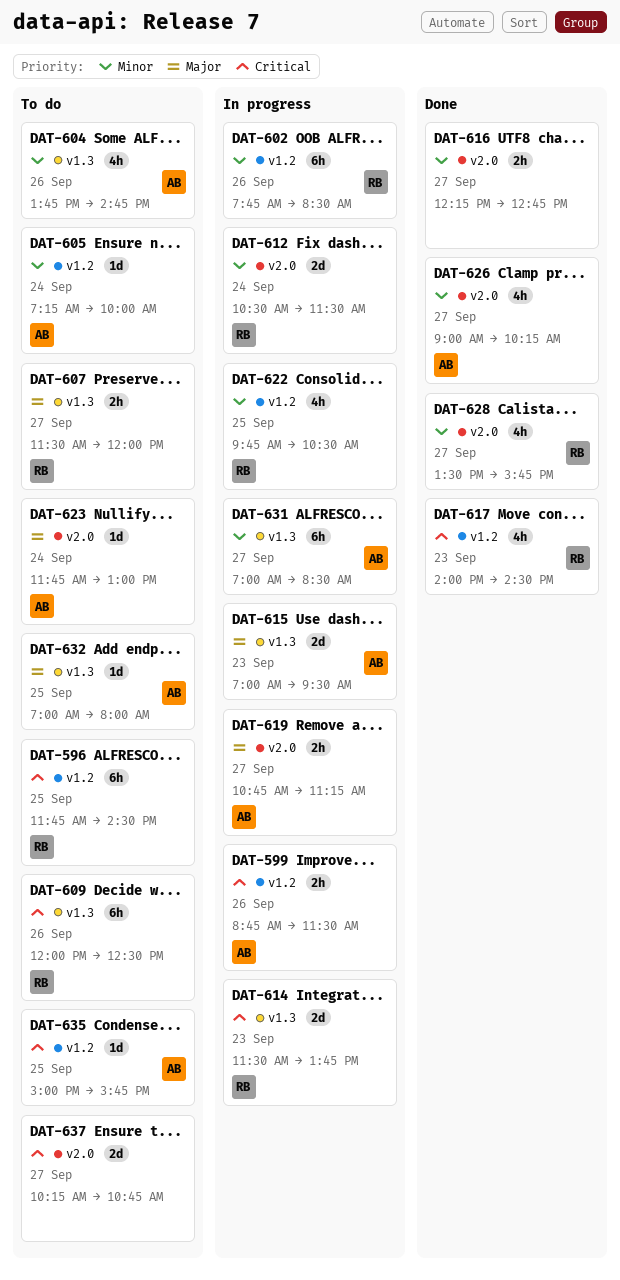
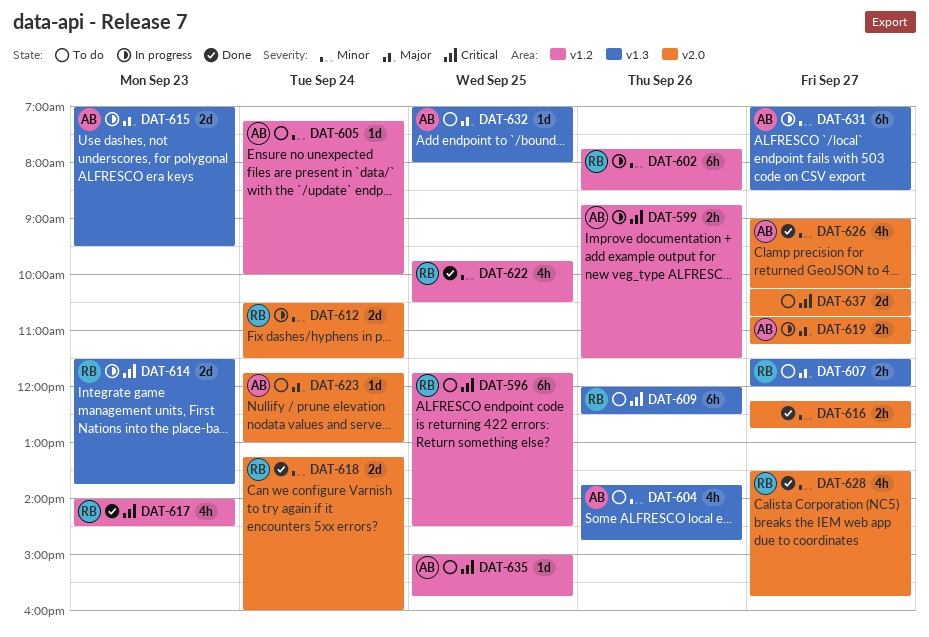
DAT-618: none -> present
DAT-622, status: In progress -> Done

